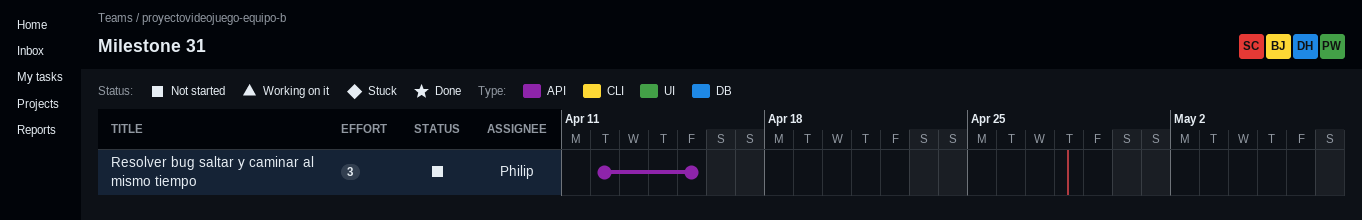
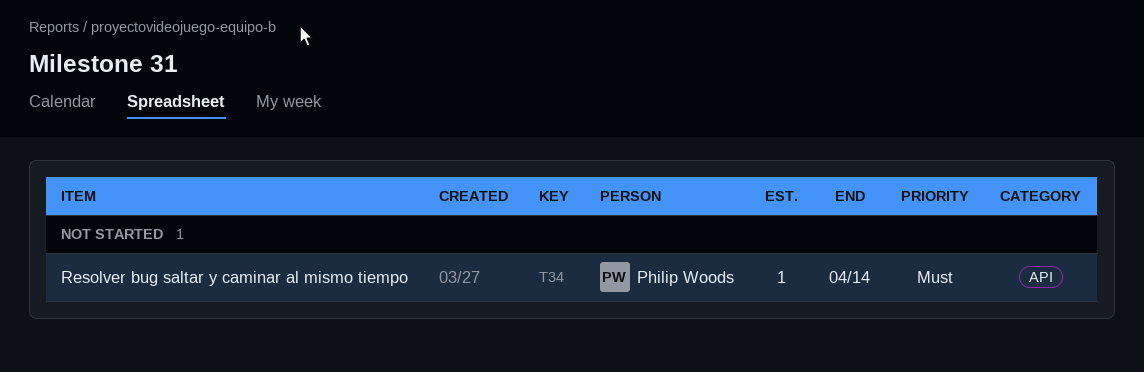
Resolver bug saltar y caminar al mismo tiempo, estimate: 3 -> 1
Resolver bug saltar y caminar al mismo tiempo, due: Apr 15 -> Apr 14

